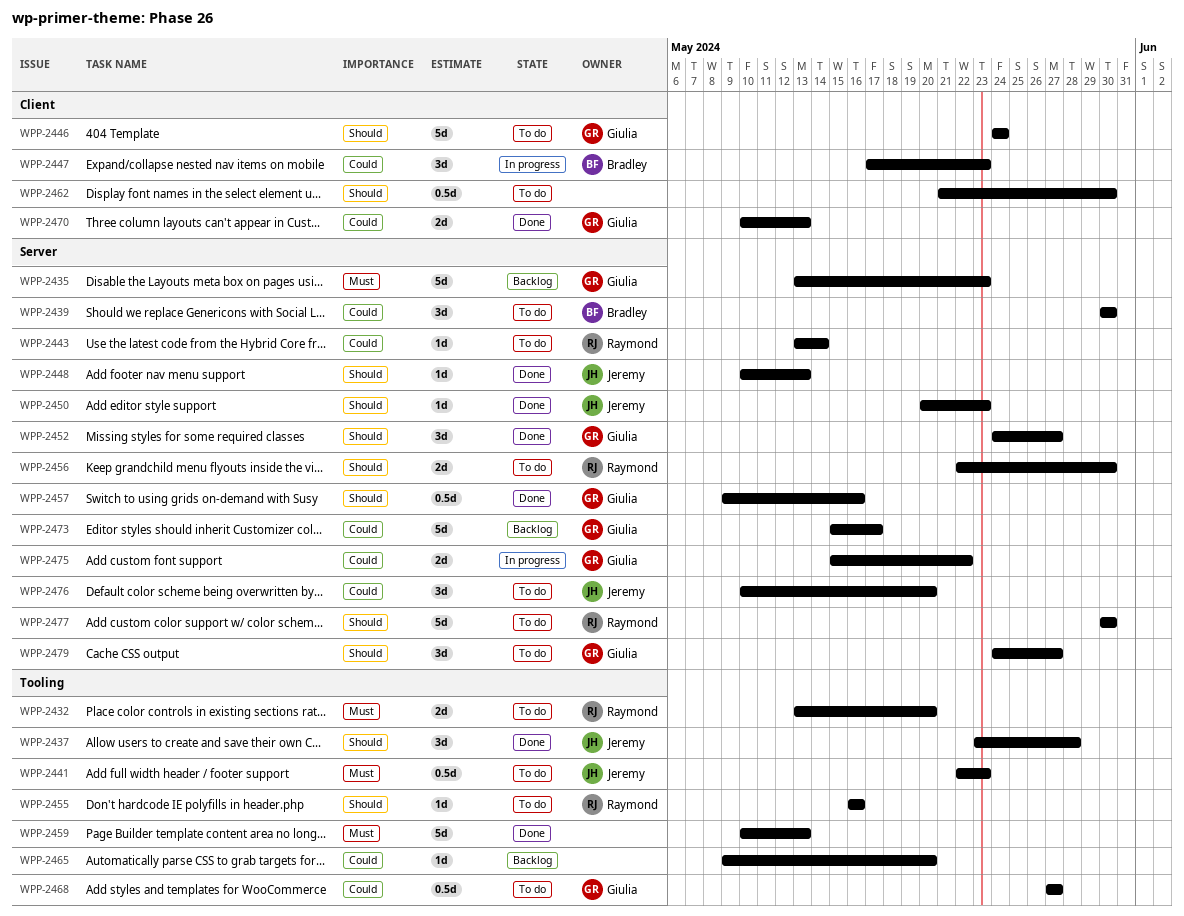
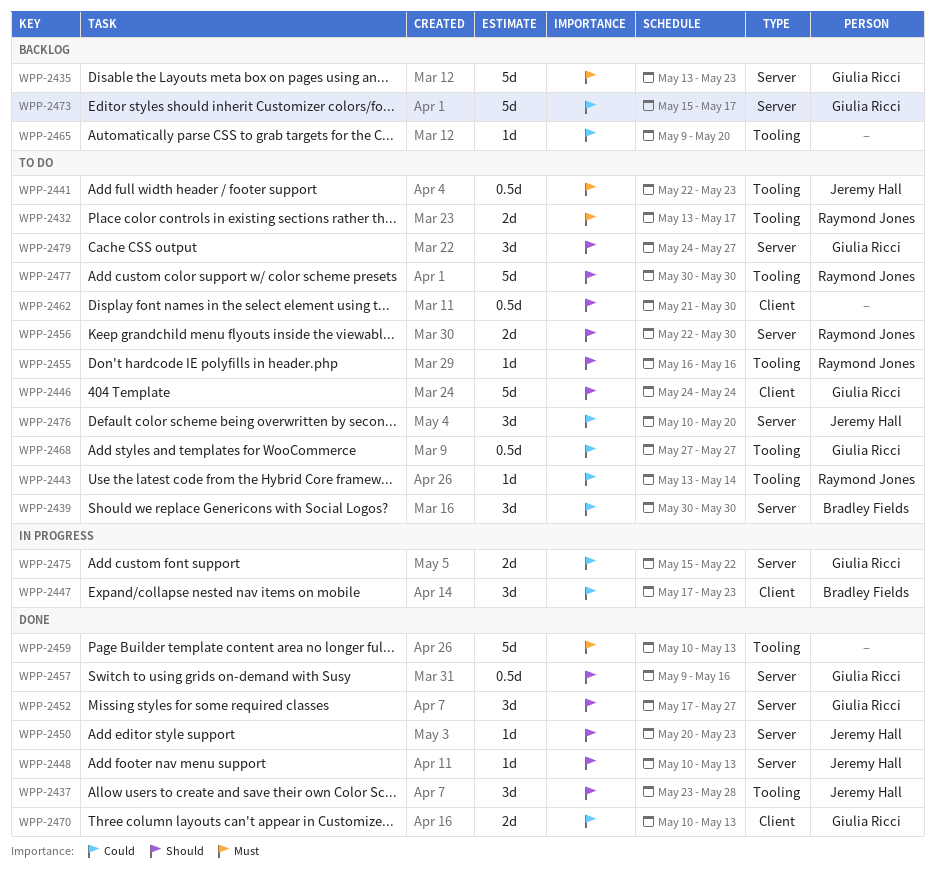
WPP-2432, due: May 20 -> May 17
WPP-2443, label: Server -> Tooling
WPP-2452, start: May 24 -> May 17
WPP-2477, label: Server -> Tooling

